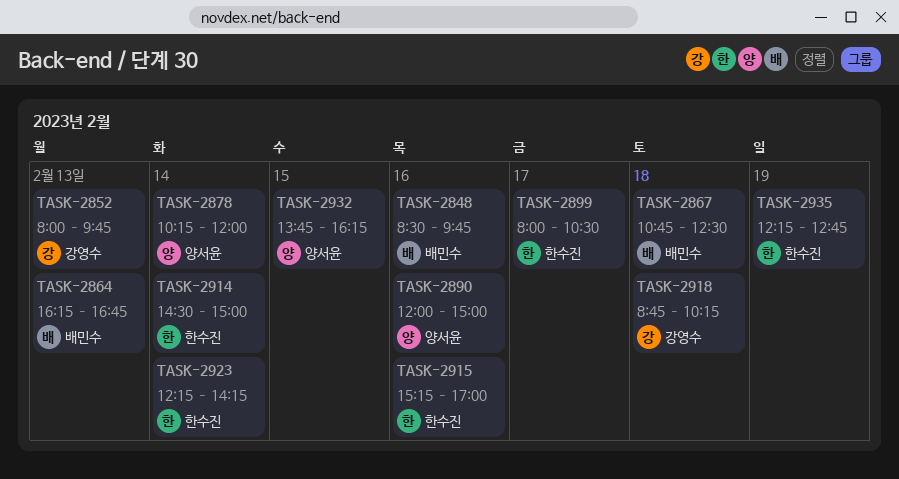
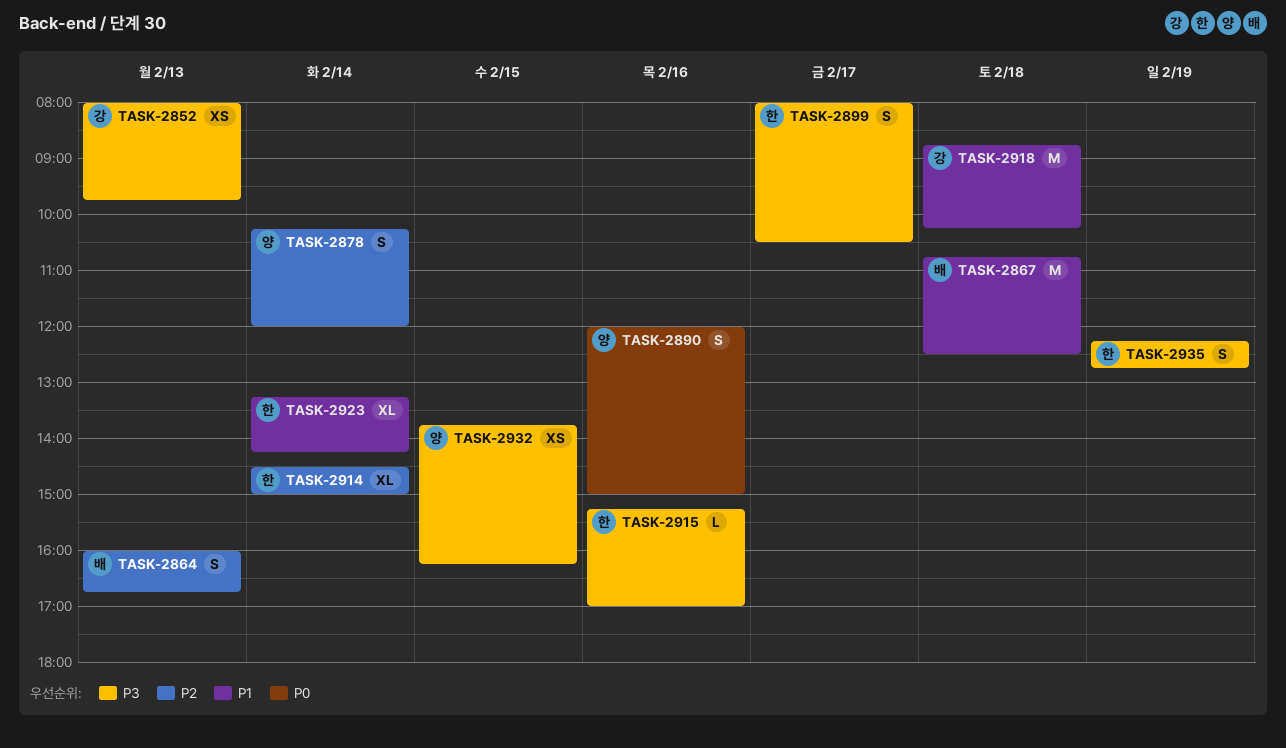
TASK-2848: present -> none
TASK-2864, begins: 16:15 -> 16:00
TASK-2923, begins: 12:15 -> 13:15

